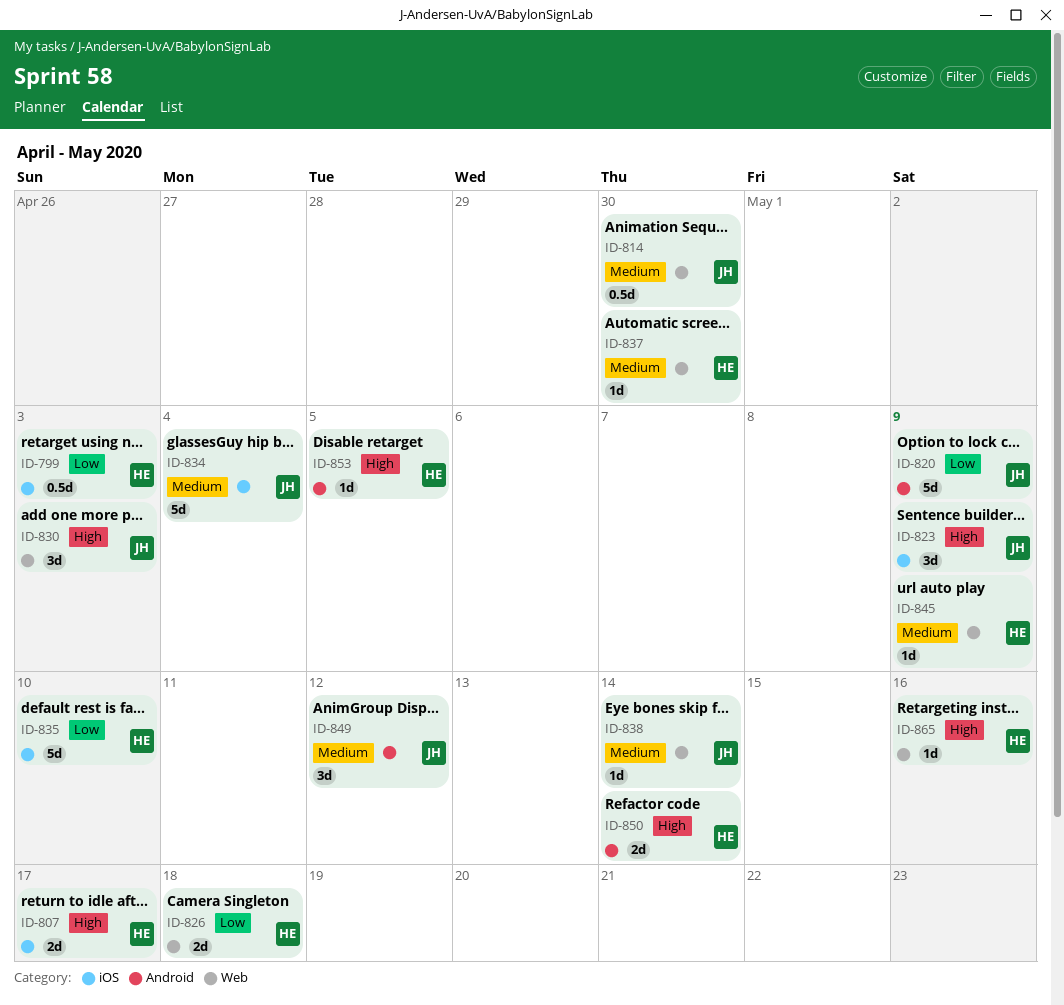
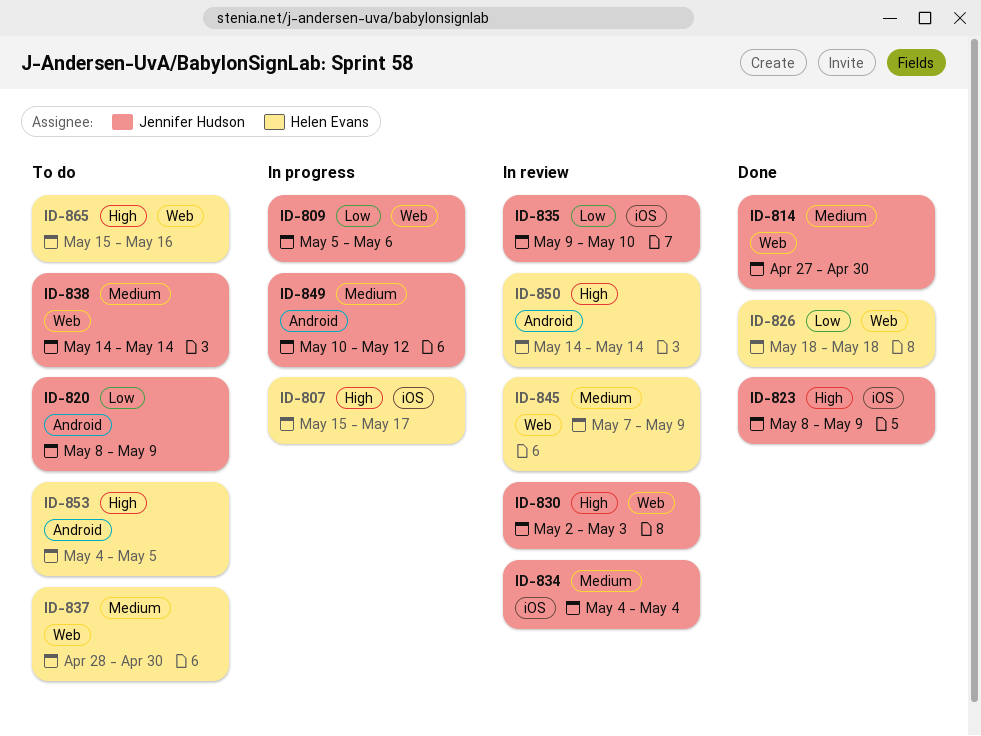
ID-799: present -> none
ID-809: none -> present
ID-835, owner: Helen Evans -> Jennifer Hudson

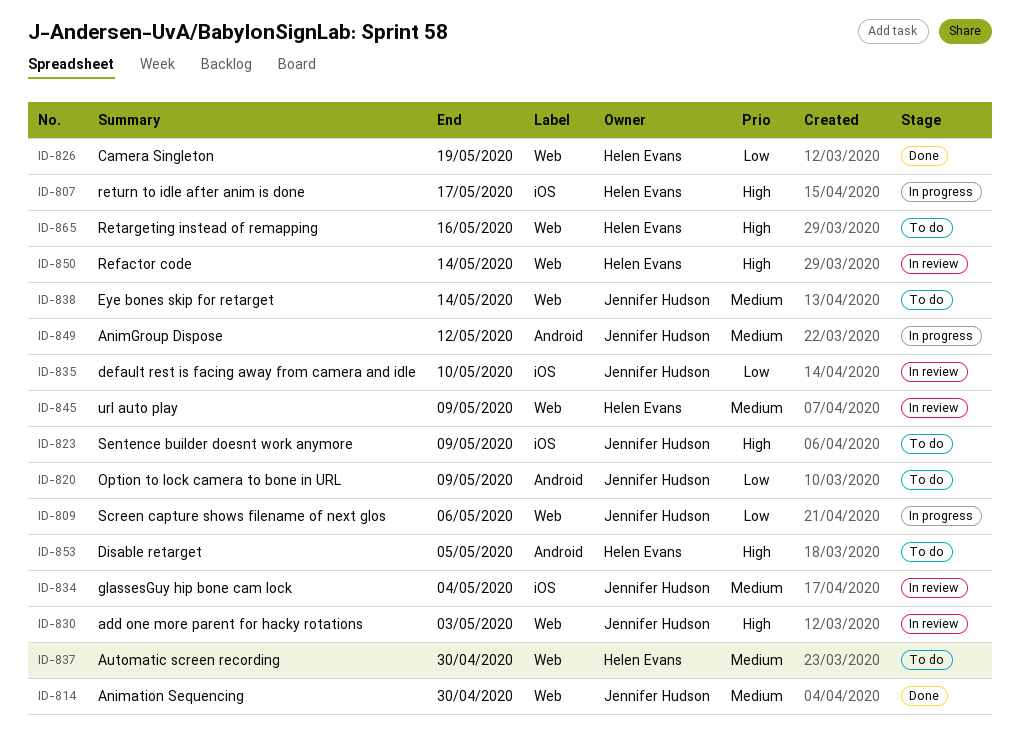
ID-823, status: Done -> To do
ID-826, due: May 18 -> May 19
ID-850, label: Android -> Web

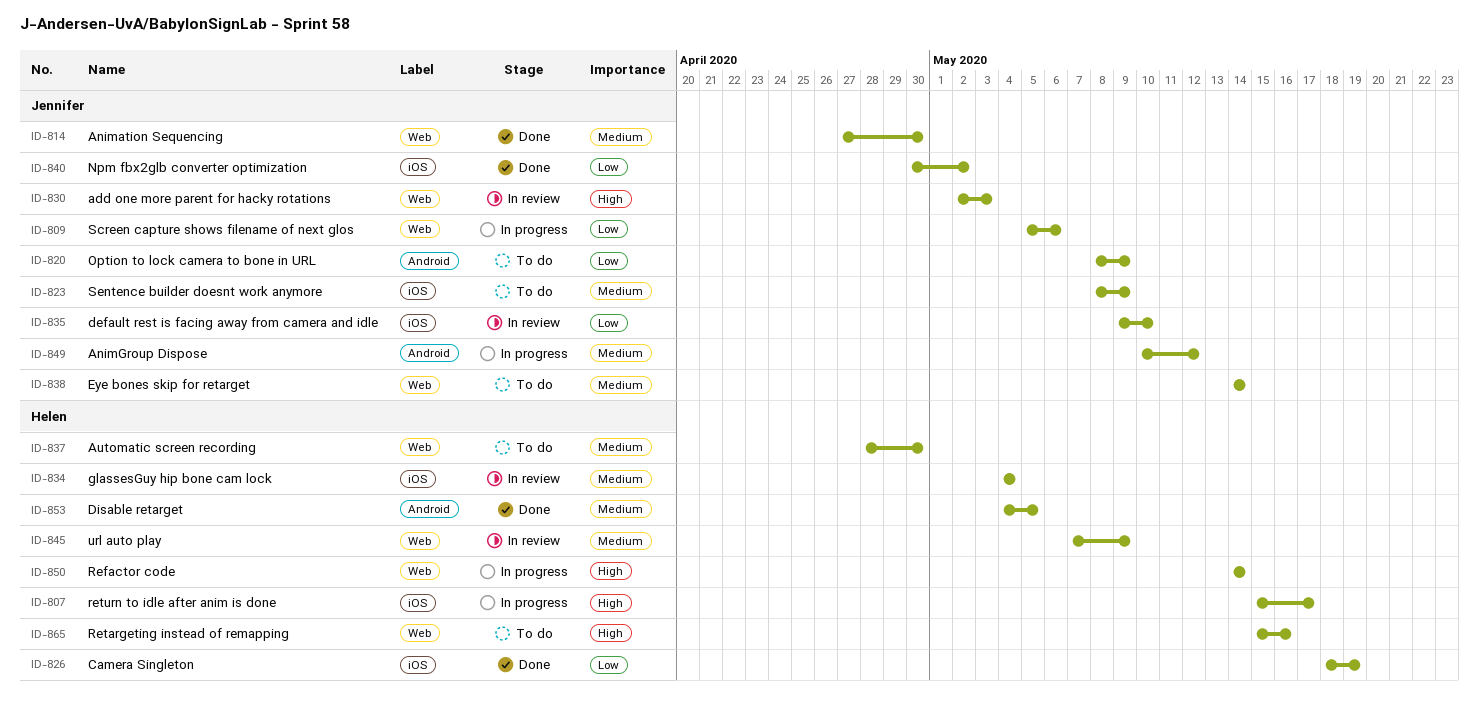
ID-823, priority: High -> Medium
ID-826, label: Web -> iOS
ID-834, owner: Jennifer Hudson -> Helen Evans
ID-840: none -> present
ID-850, status: In review -> In progress
ID-853, status: To do -> Done
ID-853, priority: High -> Medium

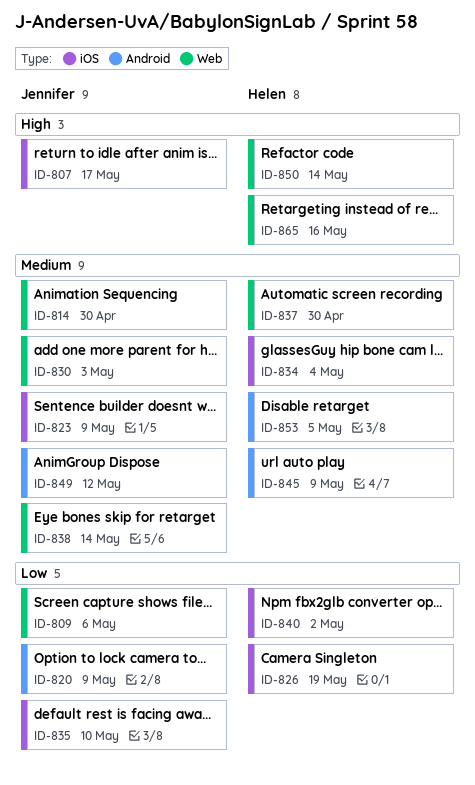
ID-807, owner: Helen -> Jennifer
ID-830, priority: High -> Medium
ID-840, owner: Jennifer -> Helen
ID-845, label: Web -> Android

